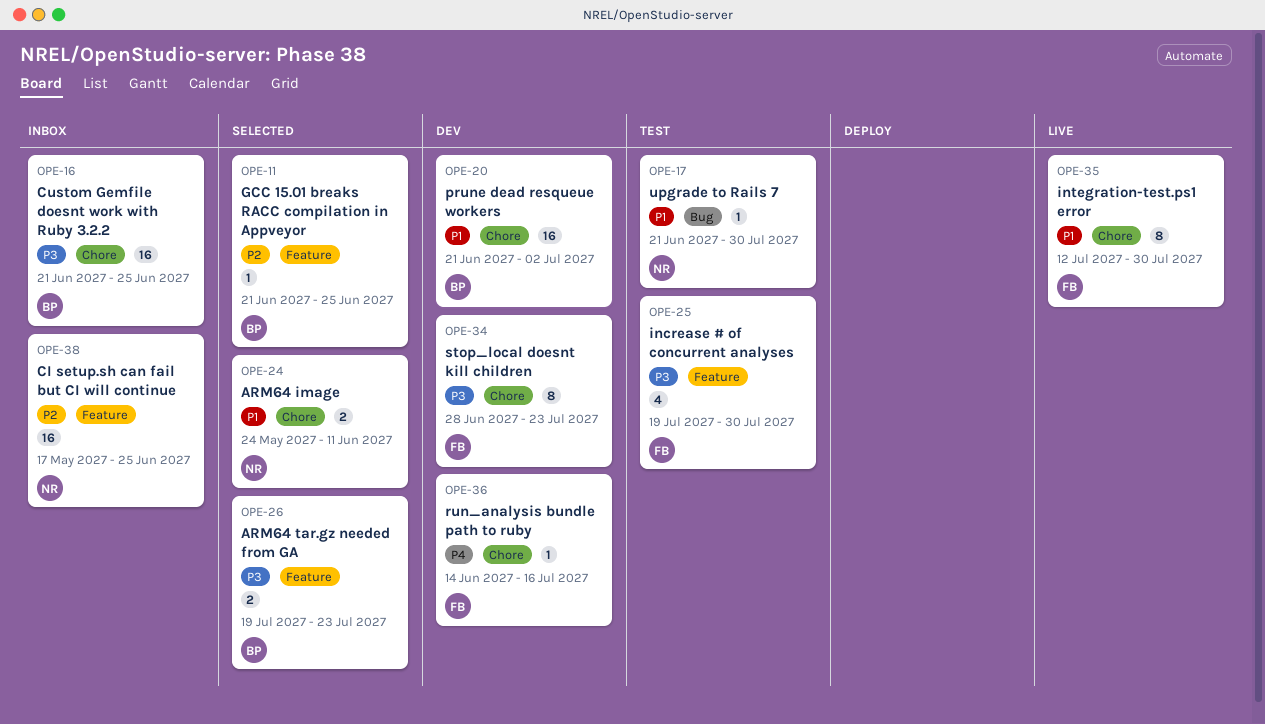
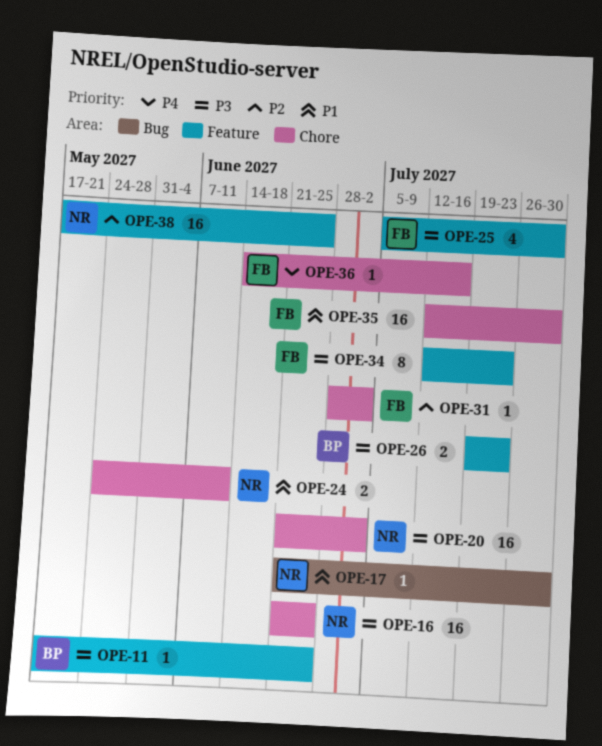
OPE-11, priority: P2 -> P3
OPE-11, start: Jun 21 -> May 17
OPE-16, owner: BP -> NR
OPE-20, owner: BP -> NR
OPE-20, priority: P1 -> P3
OPE-25, start: Jul 19 -> Jul 5
OPE-31: none -> present
OPE-34, label: Chore -> Feature
OPE-34, start: Jun 28 -> Jul 12
OPE-35, estimate: 8 -> 16

